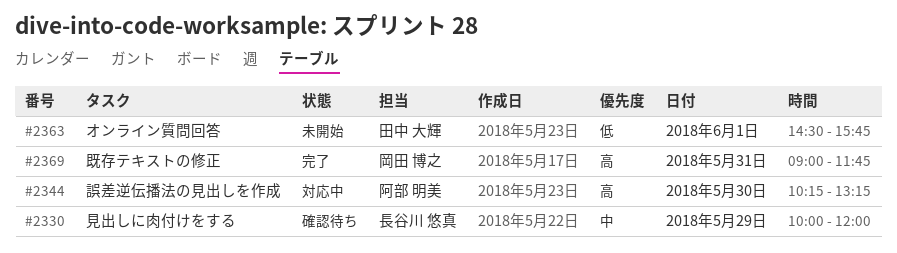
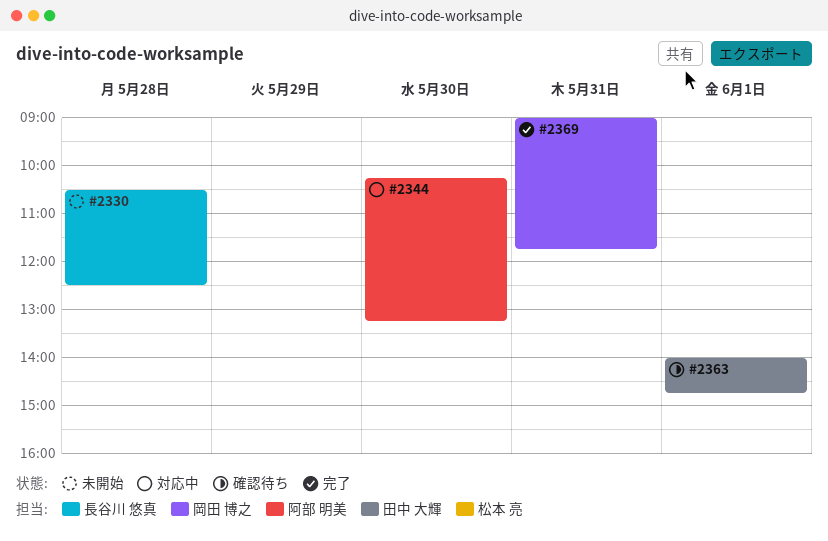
#2330, status: 確認待ち -> 未開始
#2330, day: May 29 -> May 28
#2330, begins: 10:00 -> 10:30
#2330, ends: 12:00 -> 12:30
#2363, status: 未開始 -> 確認待ち
#2363, begins: 14:30 -> 14:00
#2363, ends: 15:45 -> 14:45

